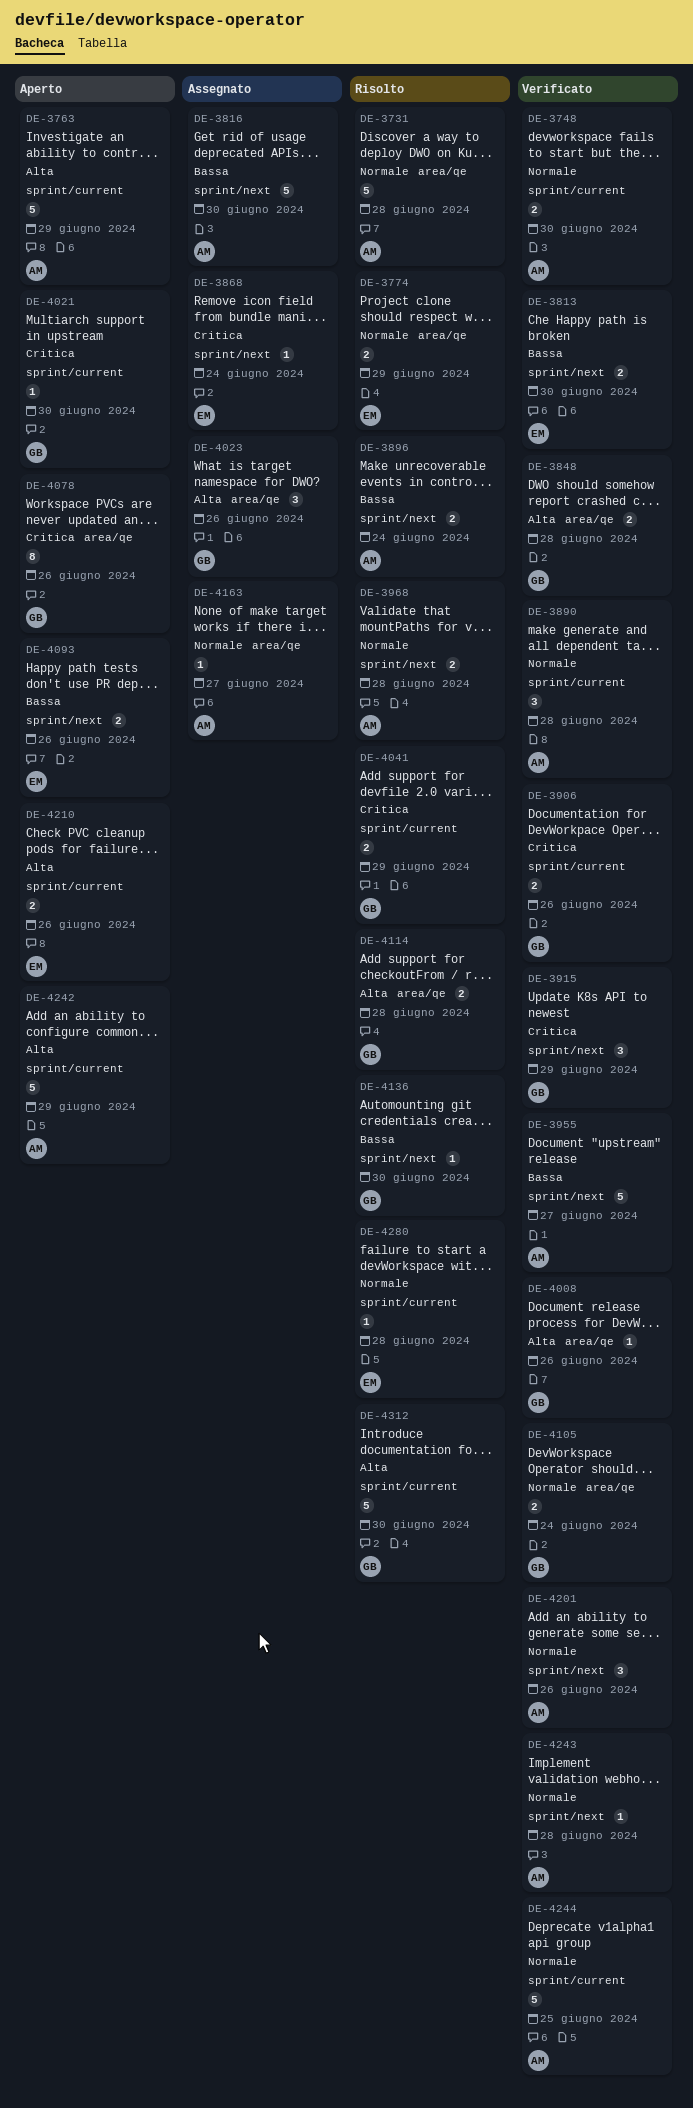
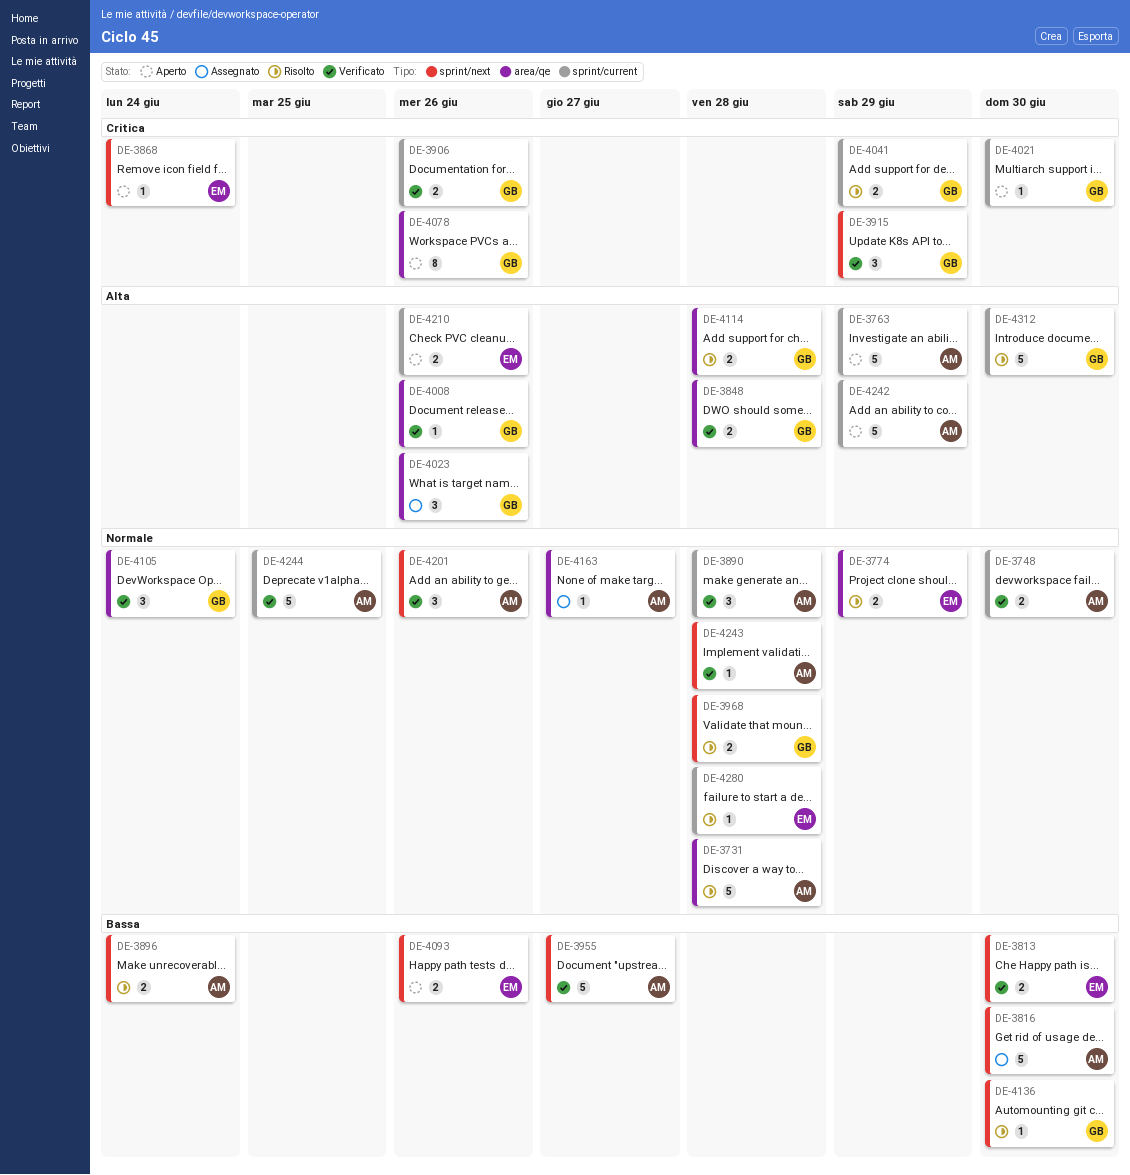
DE-3868, status: Assegnato -> Aperto
DE-3968, owner: AM -> GB
DE-4105, estimate: 2 -> 3

